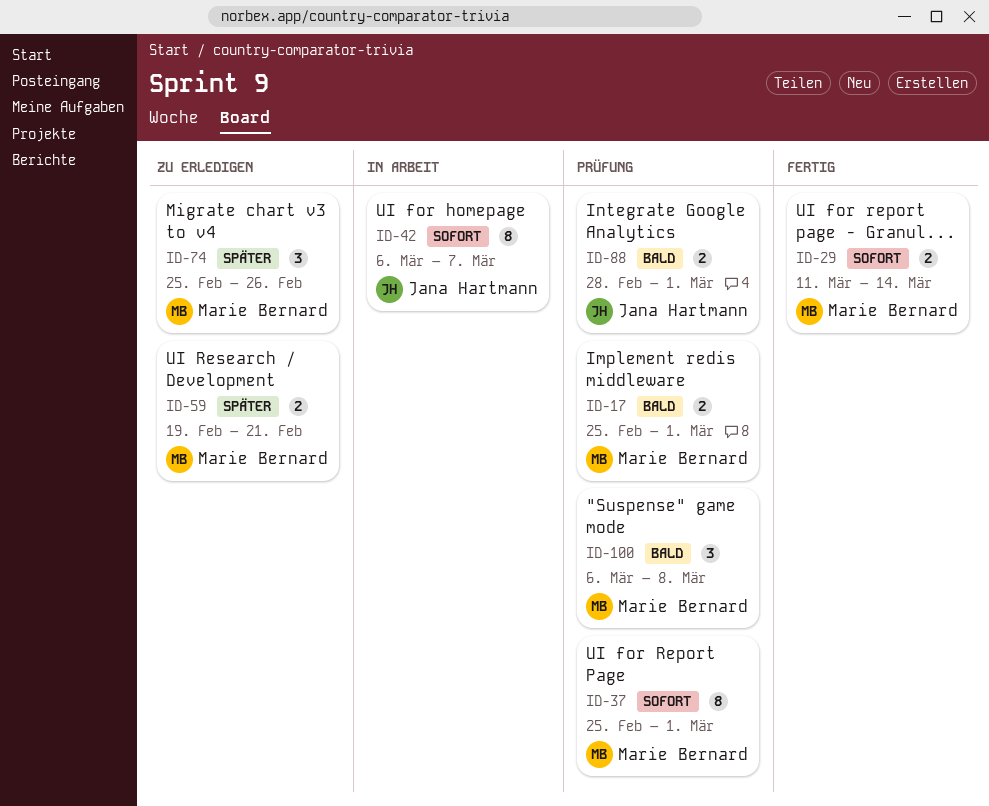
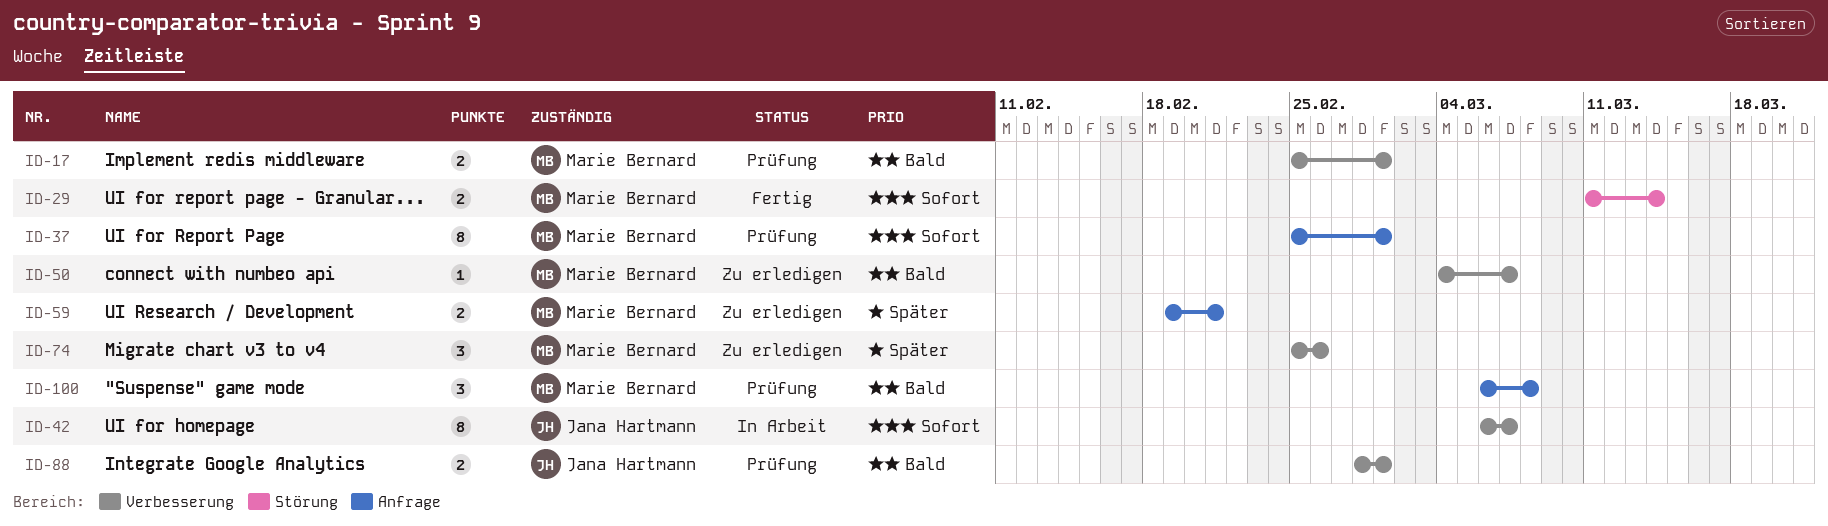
ID-50: none -> present

